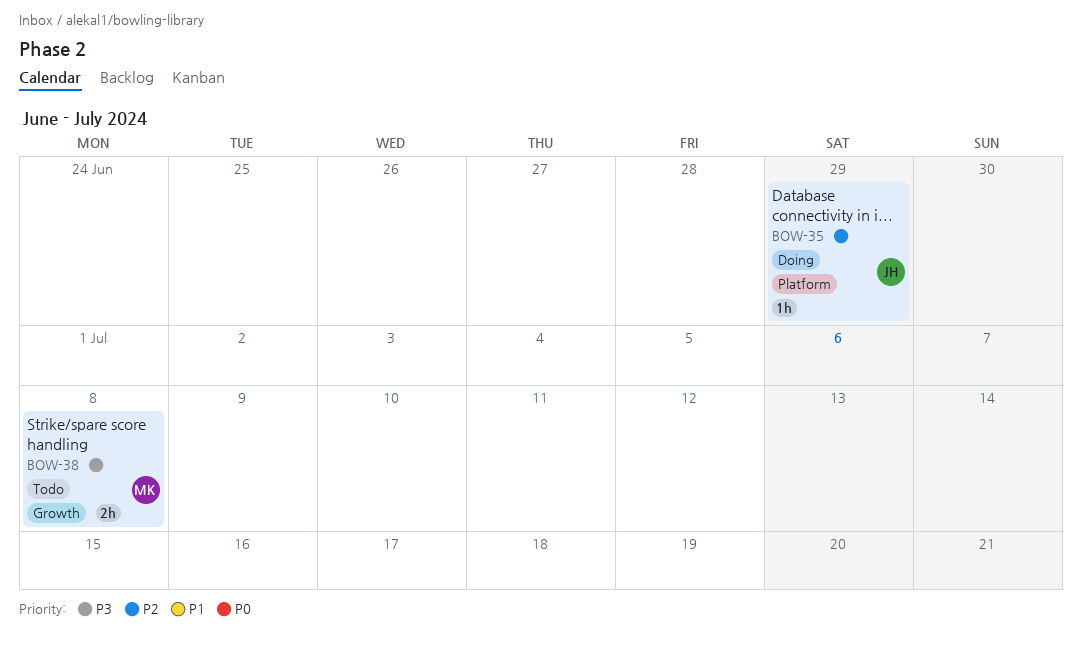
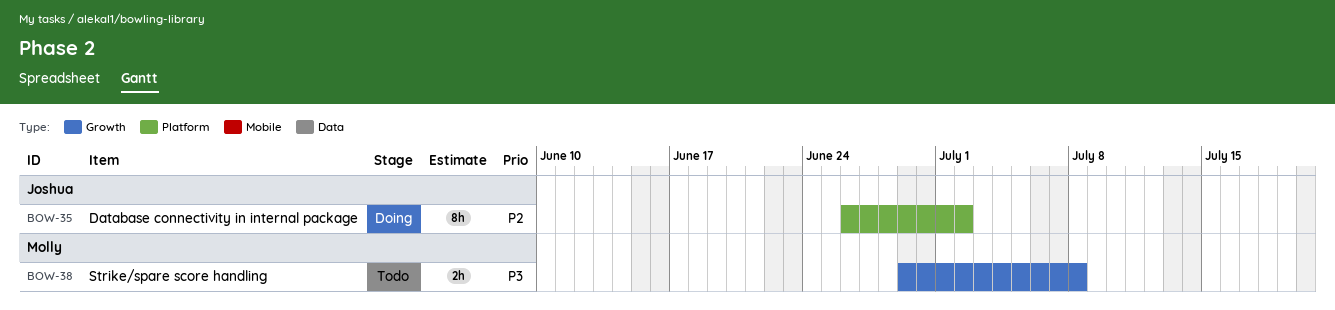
BOW-35, estimate: 1h -> 8h
BOW-35, due: Jun 29 -> Jul 2

